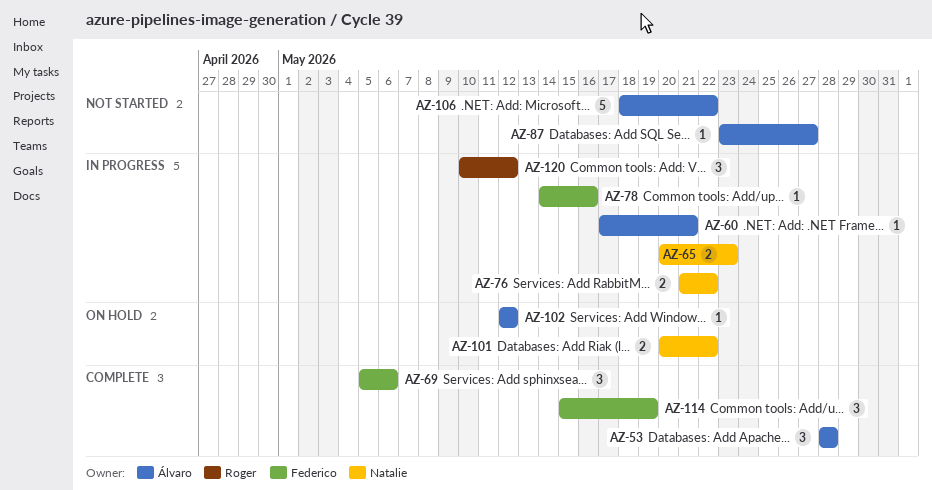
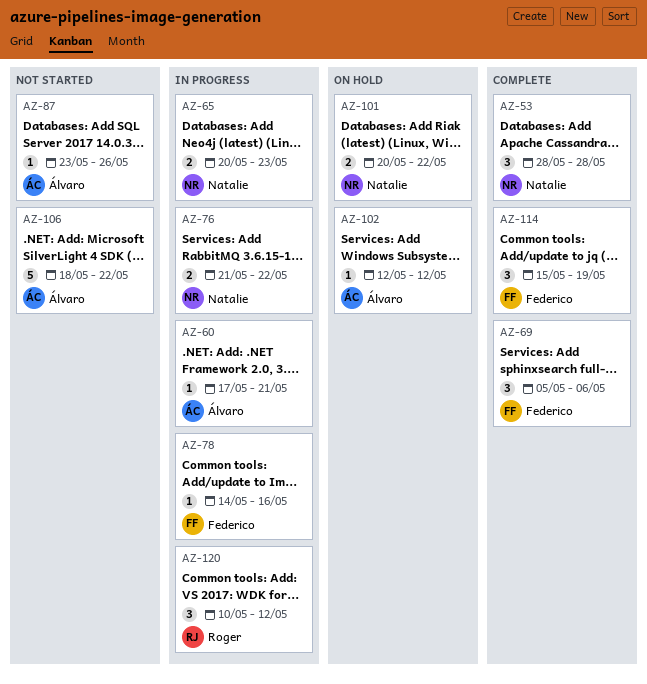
AZ-53, owner: Álvaro -> Natalie
AZ-87, due: May 27 -> May 26

